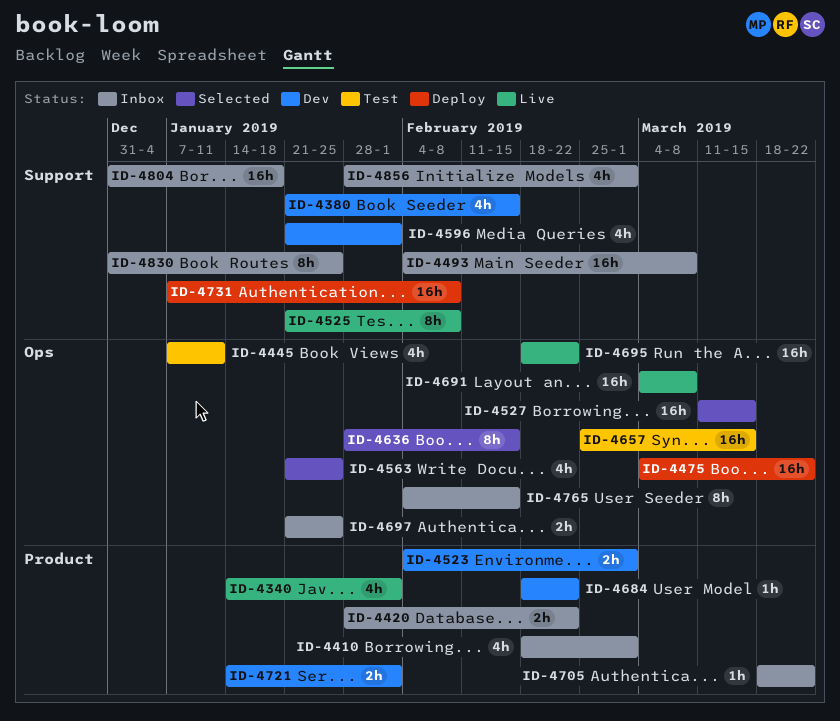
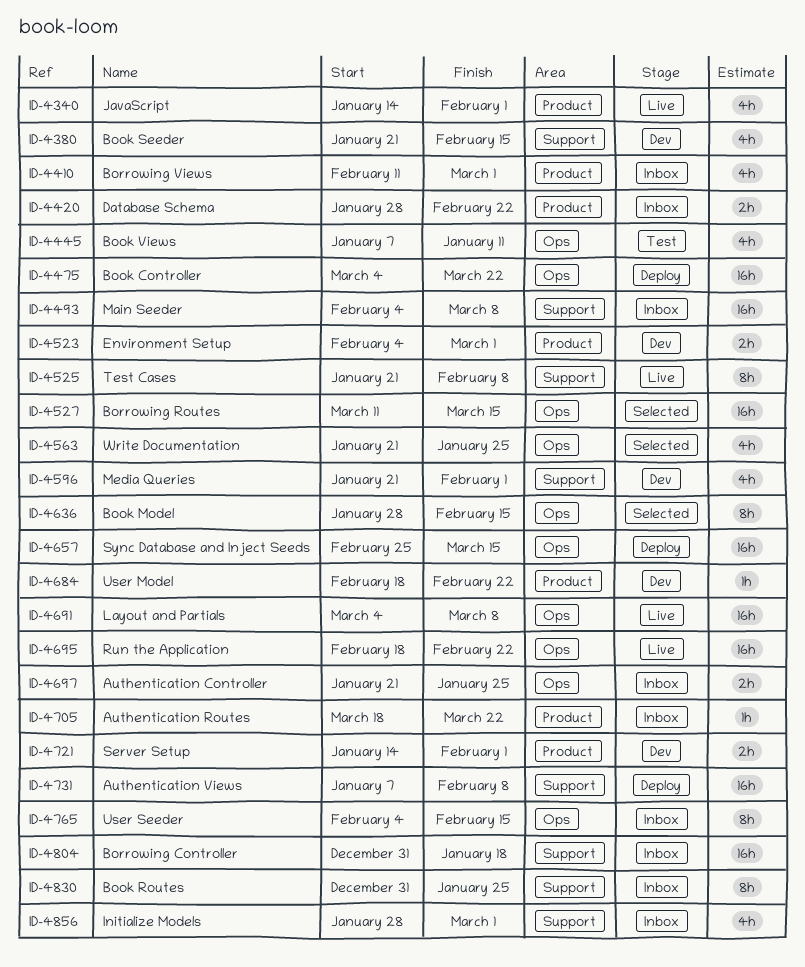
ID-4410, start: Feb 18 -> Feb 11
ID-4657, status: Test -> Deploy

